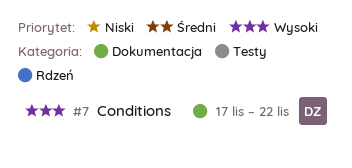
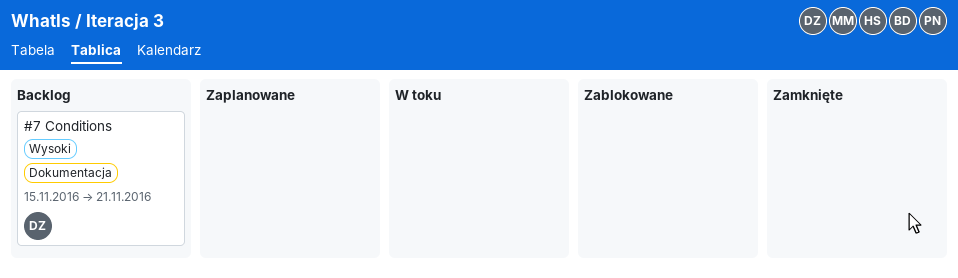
#7, start: Nov 17 -> Nov 15
#7, due: Nov 22 -> Nov 21

